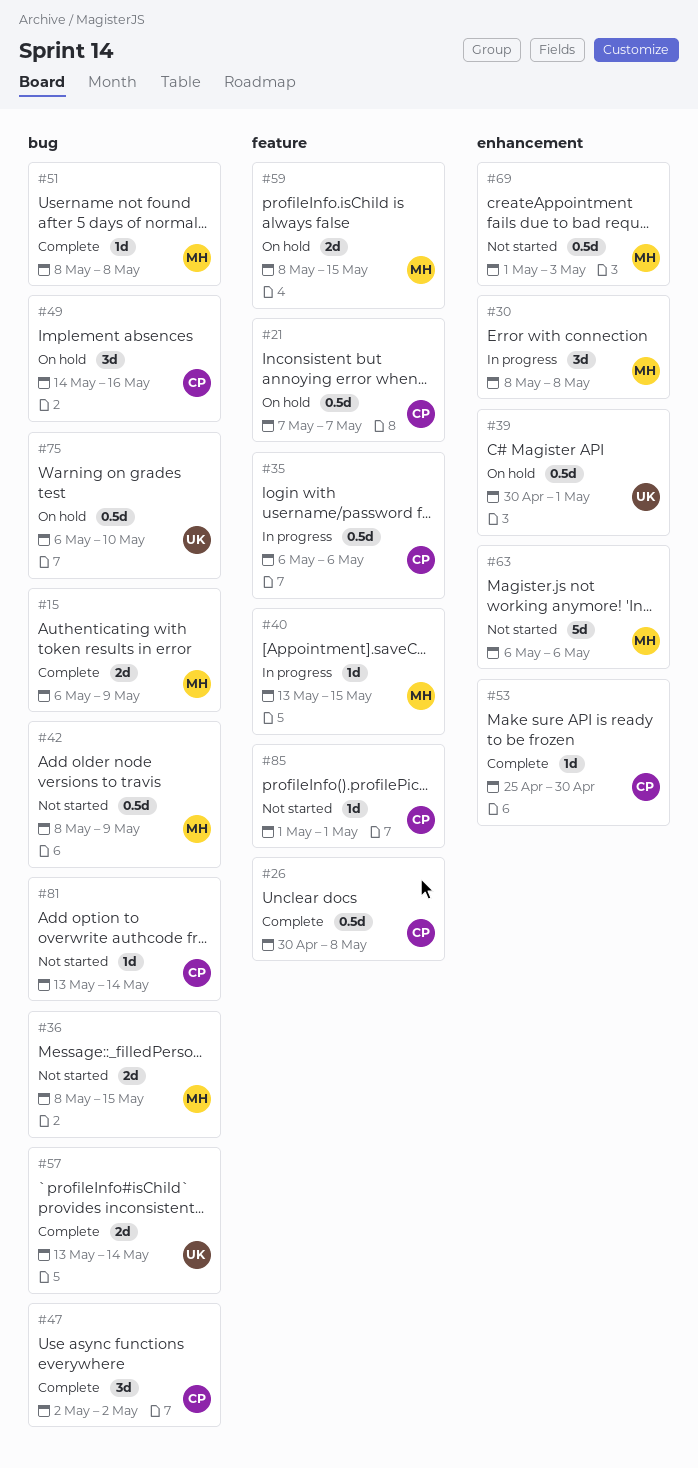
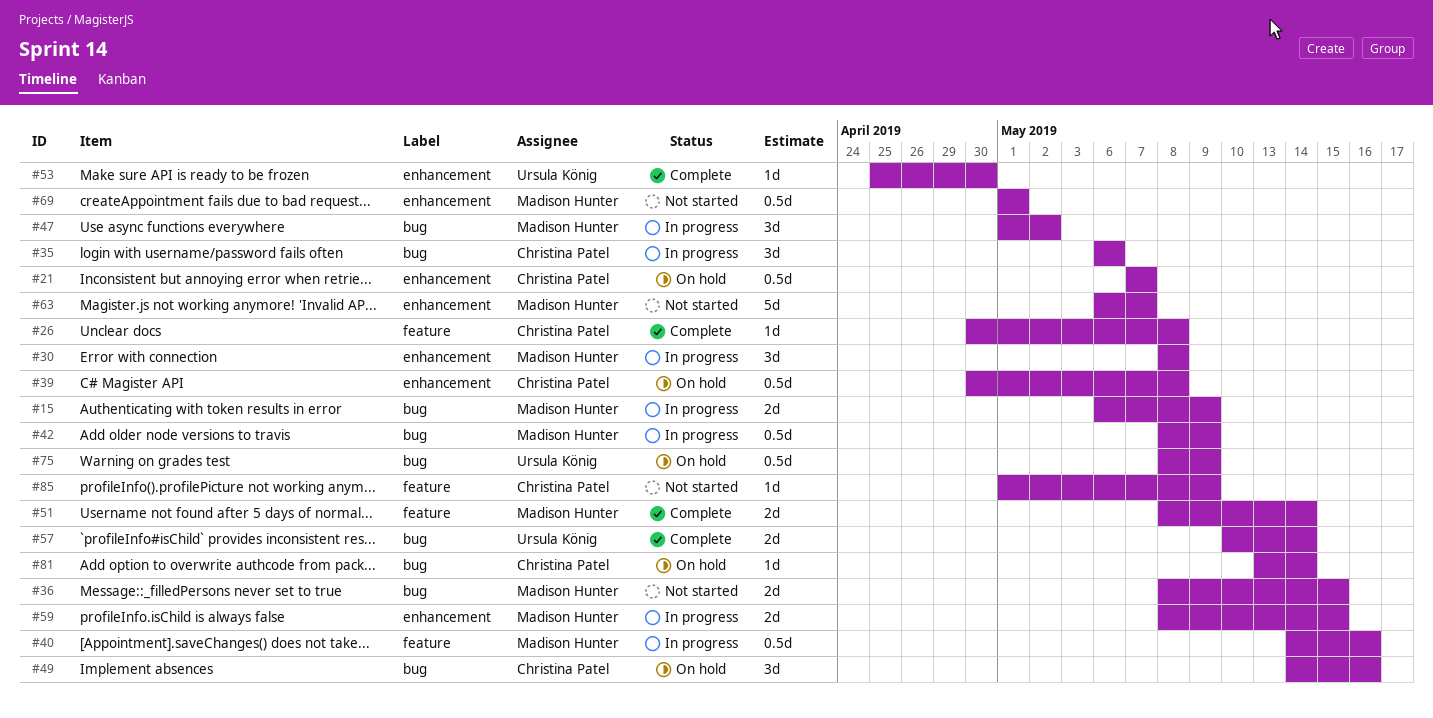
#15, status: Complete -> In progress
#21, label: feature -> enhancement
#26, estimate: 0.5d -> 1d
#35, label: feature -> bug
#35, estimate: 0.5d -> 3d
#39, owner: Ursula König -> Christina Patel
#39, due: May 1 -> May 8
#40, estimate: 1d -> 0.5d
#40, start: May 13 -> May 14
#40, due: May 15 -> May 16
#42, status: Not started -> In progress
#47, status: Complete -> In progress
#47, owner: Christina Patel -> Madison Hunter
#47, start: May 2 -> May 1
#51, label: bug -> feature
#51, estimate: 1d -> 2d
#51, due: May 8 -> May 14
#53, owner: Christina Patel -> Ursula König
#57, start: May 13 -> May 10
#59, status: On hold -> In progress
#59, label: feature -> enhancement
#63, due: May 6 -> May 7
#69, due: May 3 -> May 1
#75, start: May 6 -> May 8
#75, due: May 10 -> May 9
#81, status: Not started -> On hold
#85, due: May 1 -> May 9

